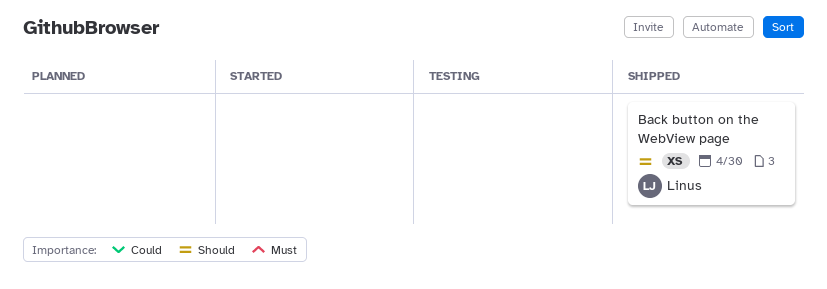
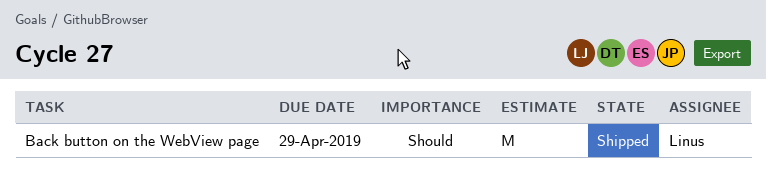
Back button on the WebView page, estimate: XS -> M
Back button on the WebView page, due: Apr 30 -> Apr 29

